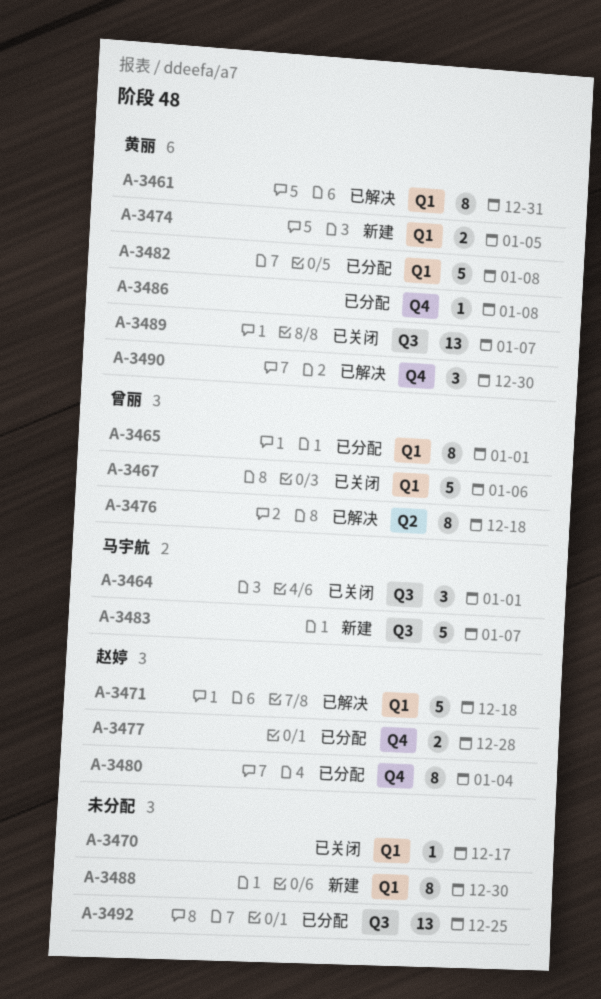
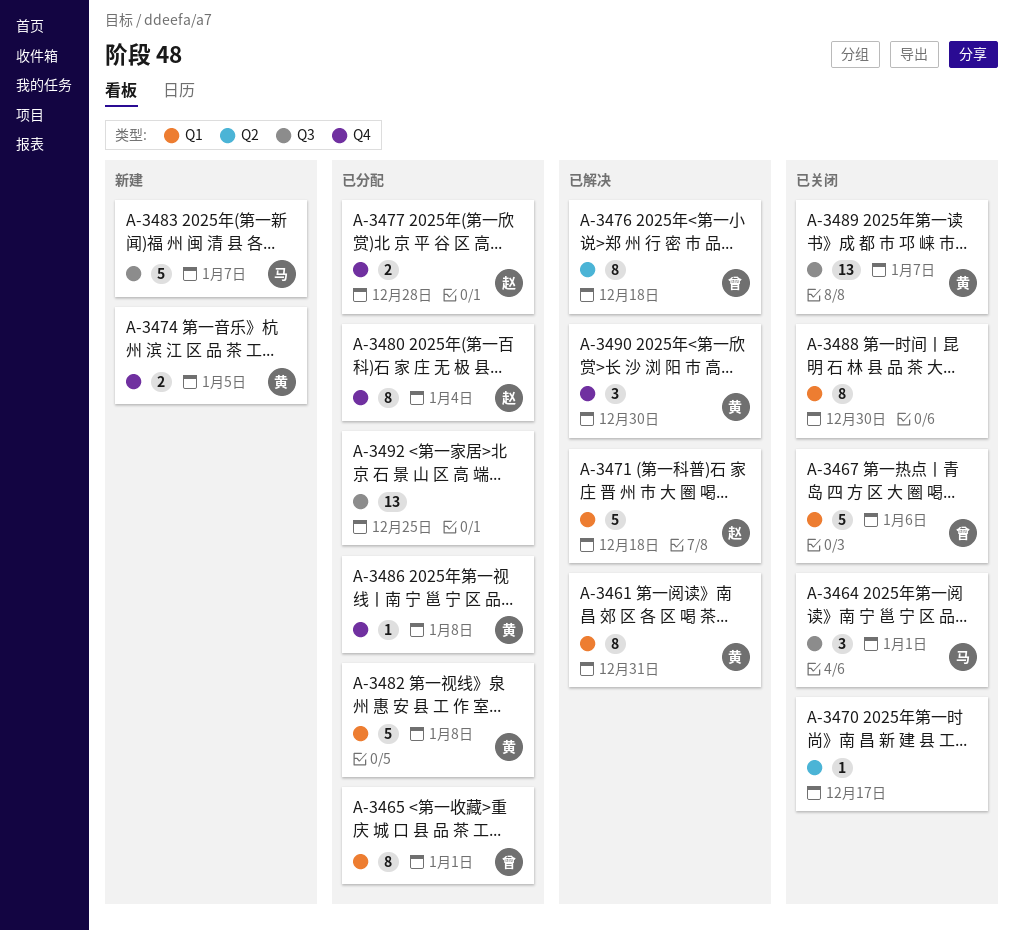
A-3470, label: Q1 -> Q2
A-3474, label: Q1 -> Q4
A-3488, status: 新建 -> 已关闭

